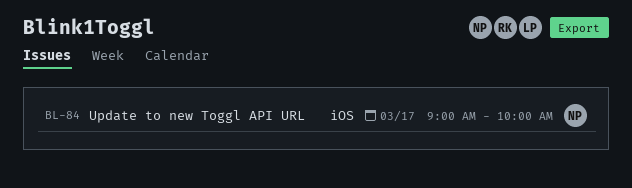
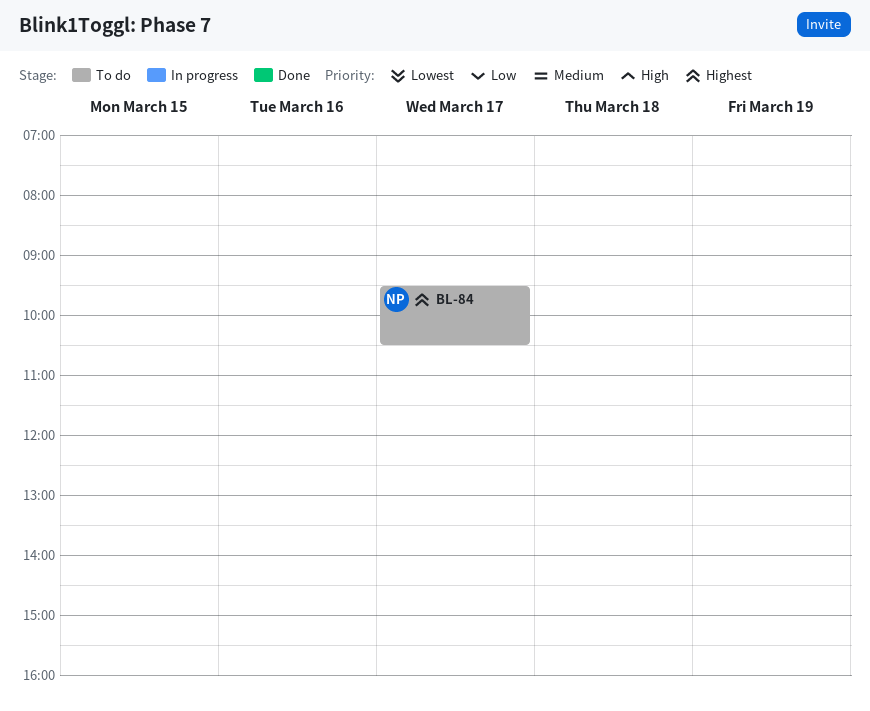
BL-84, begins: 09:00 -> 09:30
BL-84, ends: 10:00 -> 10:30

